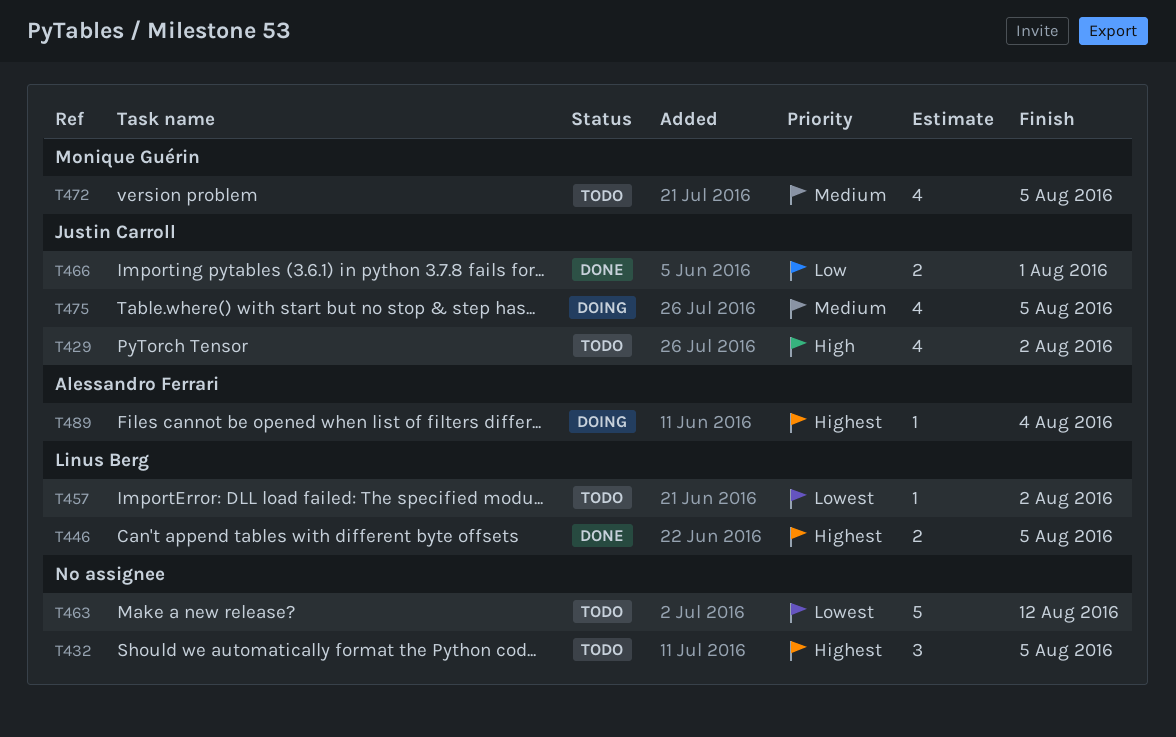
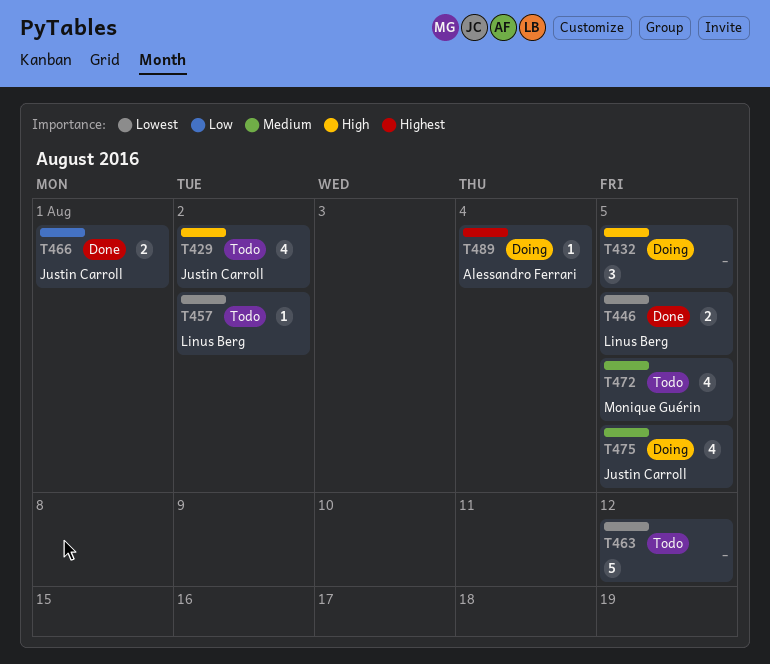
T432, status: Todo -> Doing
T432, priority: Highest -> High
T446, priority: Highest -> Lowest

